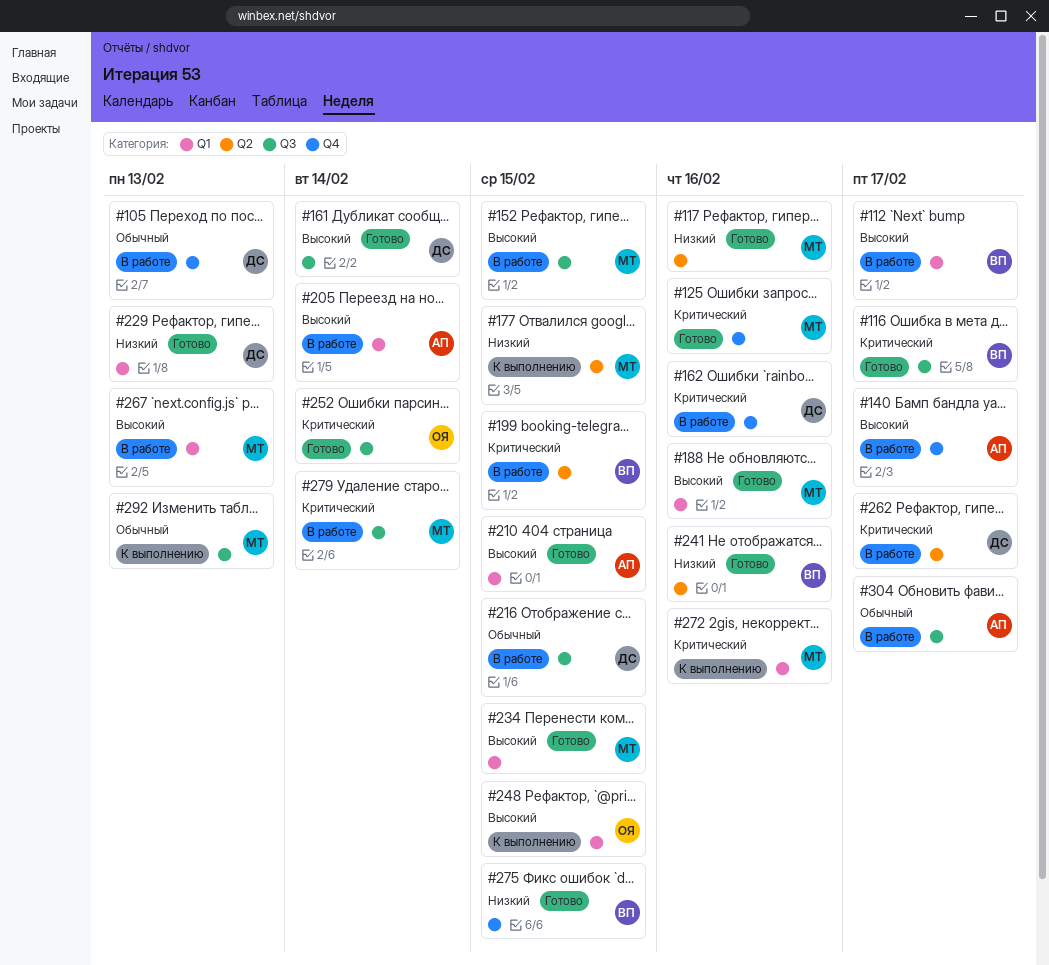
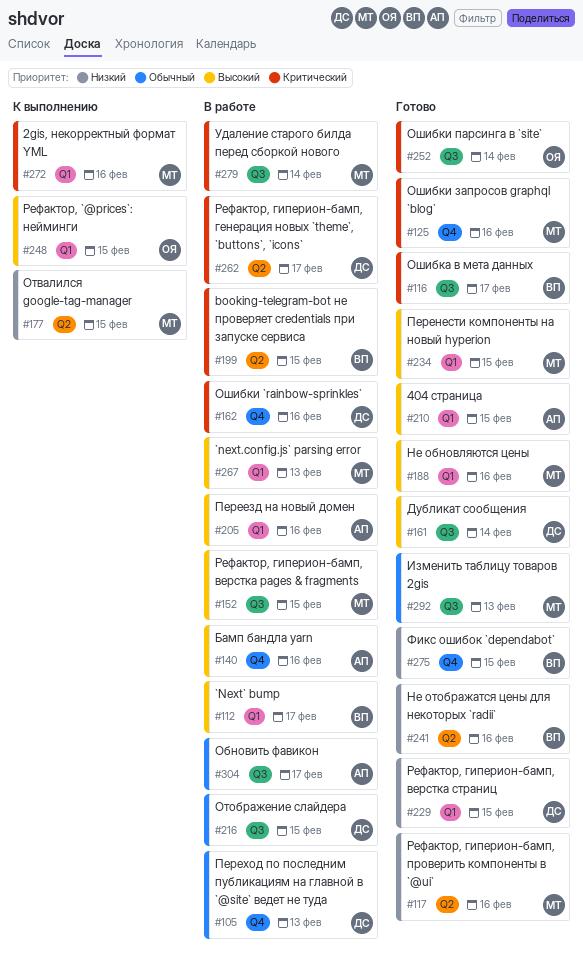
#140, due: Feb 17 -> Feb 16
#205, due: Feb 14 -> Feb 16
#229, due: Feb 13 -> Feb 15
#292, status: К выполнению -> Готово

